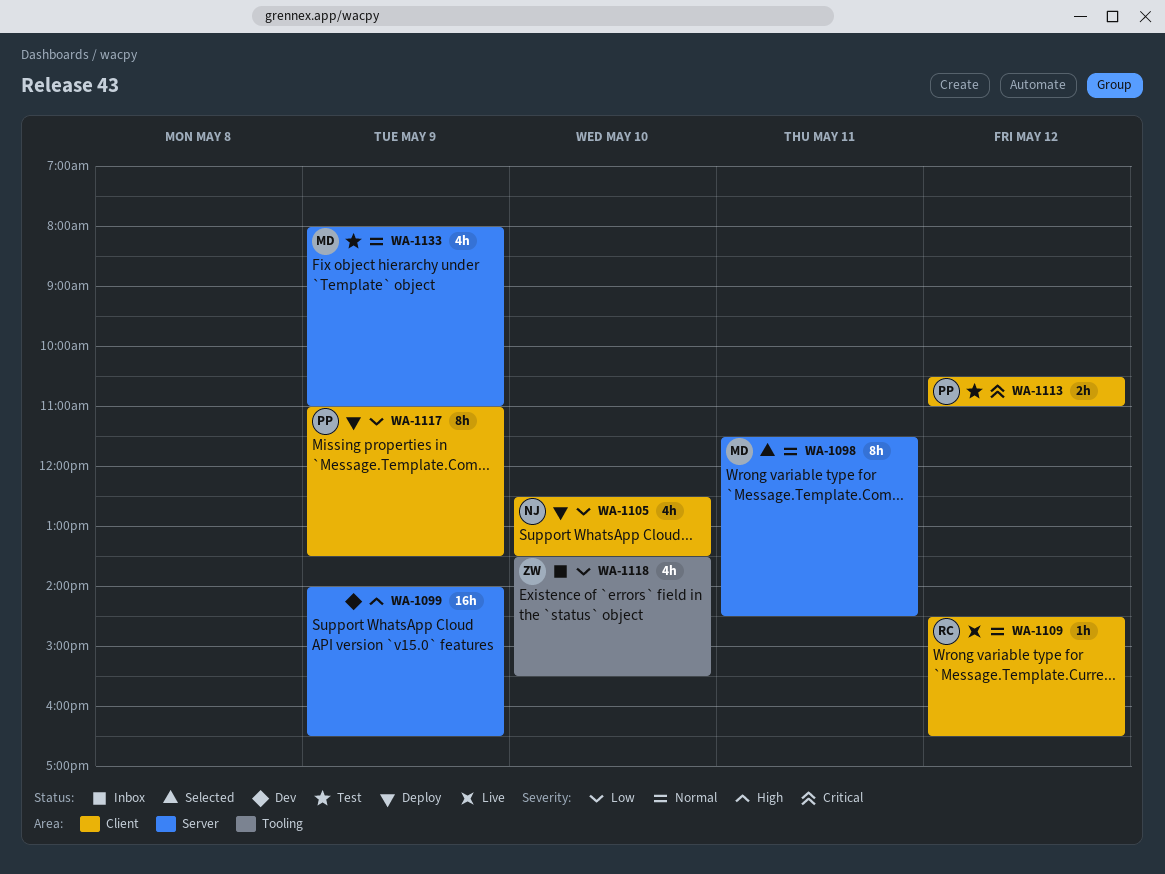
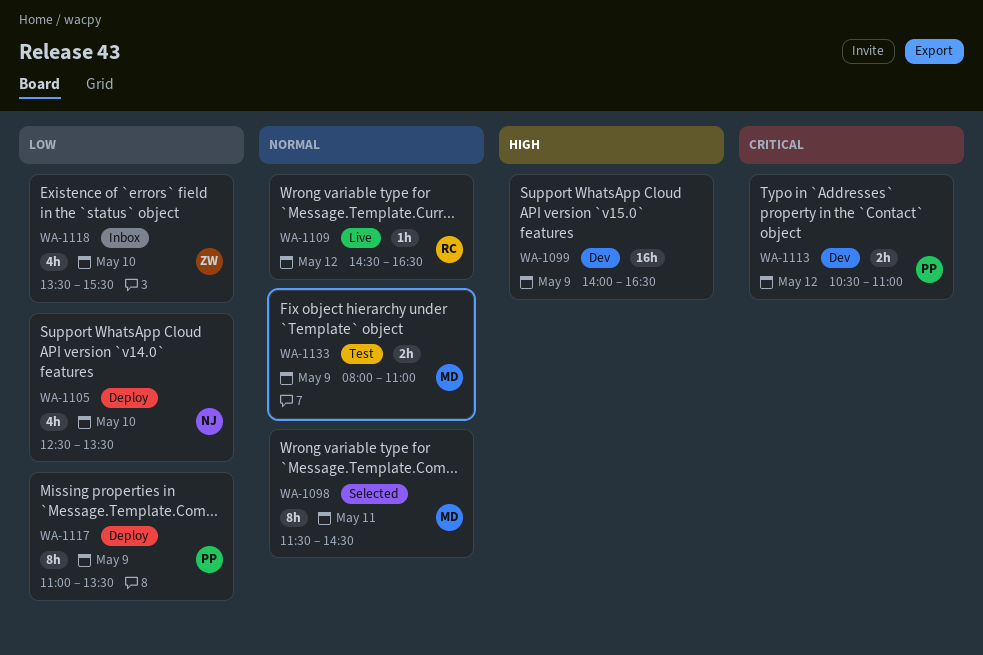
WA-1113, status: Test -> Dev
WA-1133, estimate: 4h -> 2h

